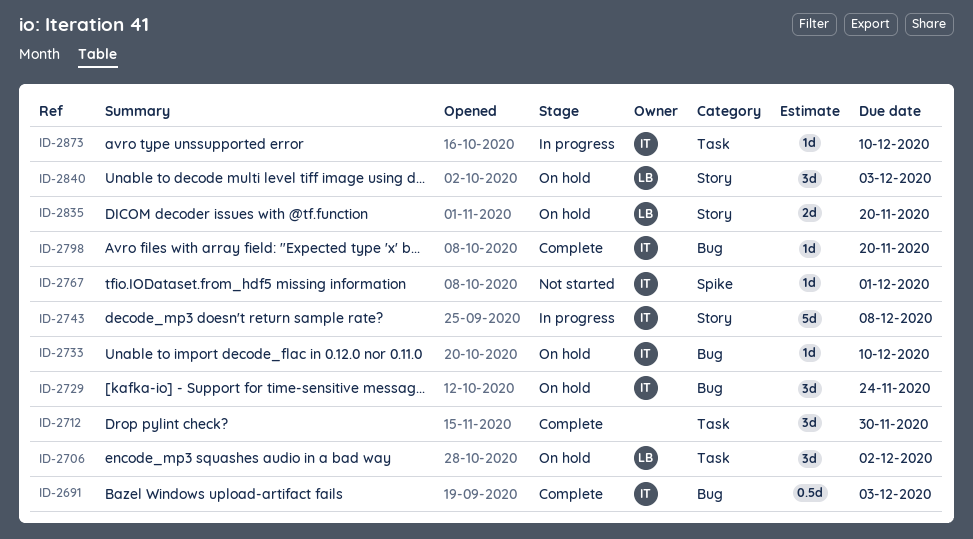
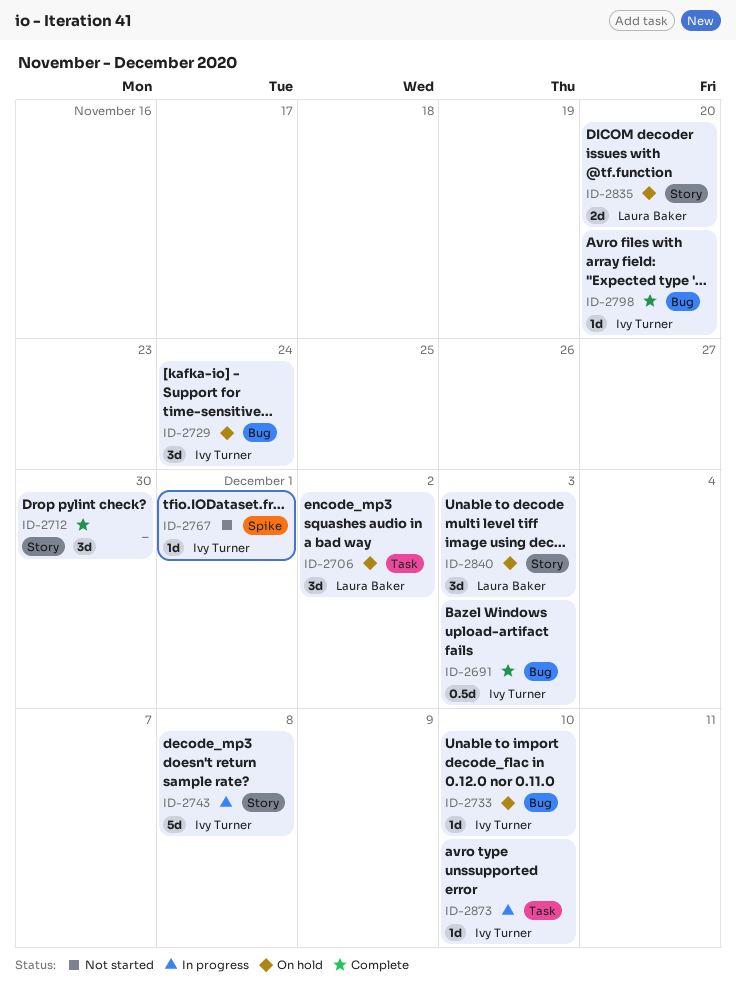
ID-2712, label: Task -> Story

